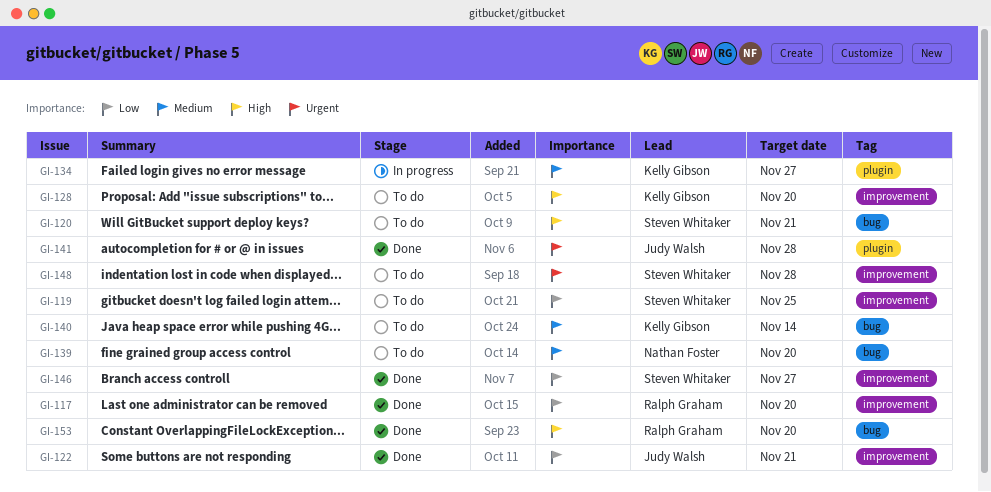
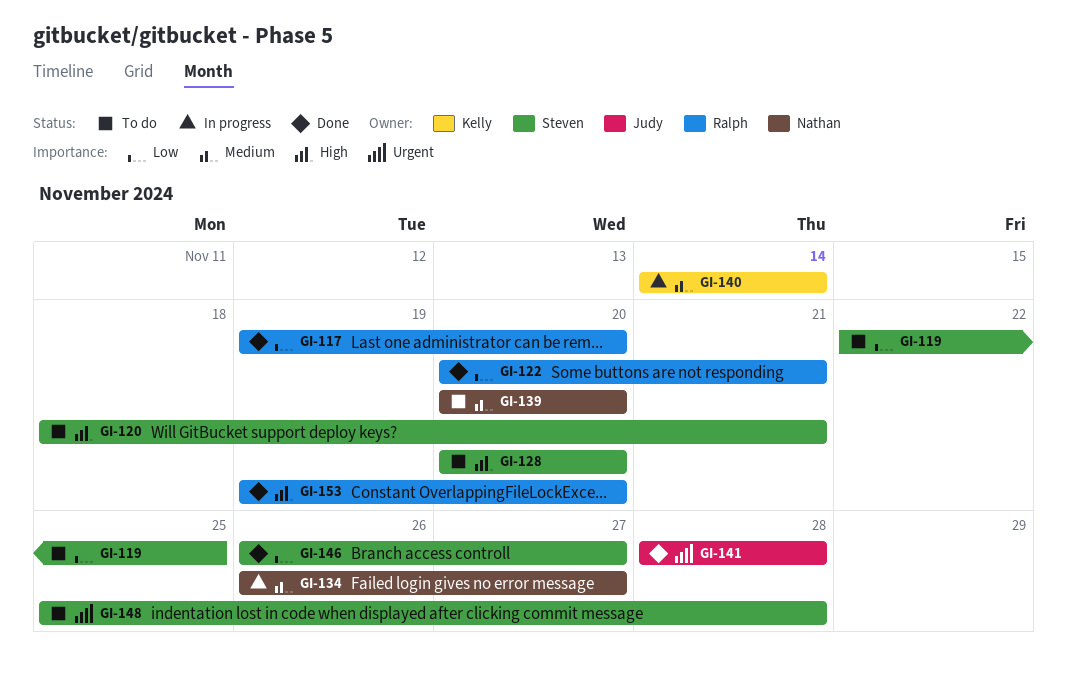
GI-122, owner: Judy Walsh -> Ralph Graham
GI-128, owner: Kelly Gibson -> Steven Whitaker
GI-134, owner: Kelly Gibson -> Nathan Foster
GI-140, status: To do -> In progress

